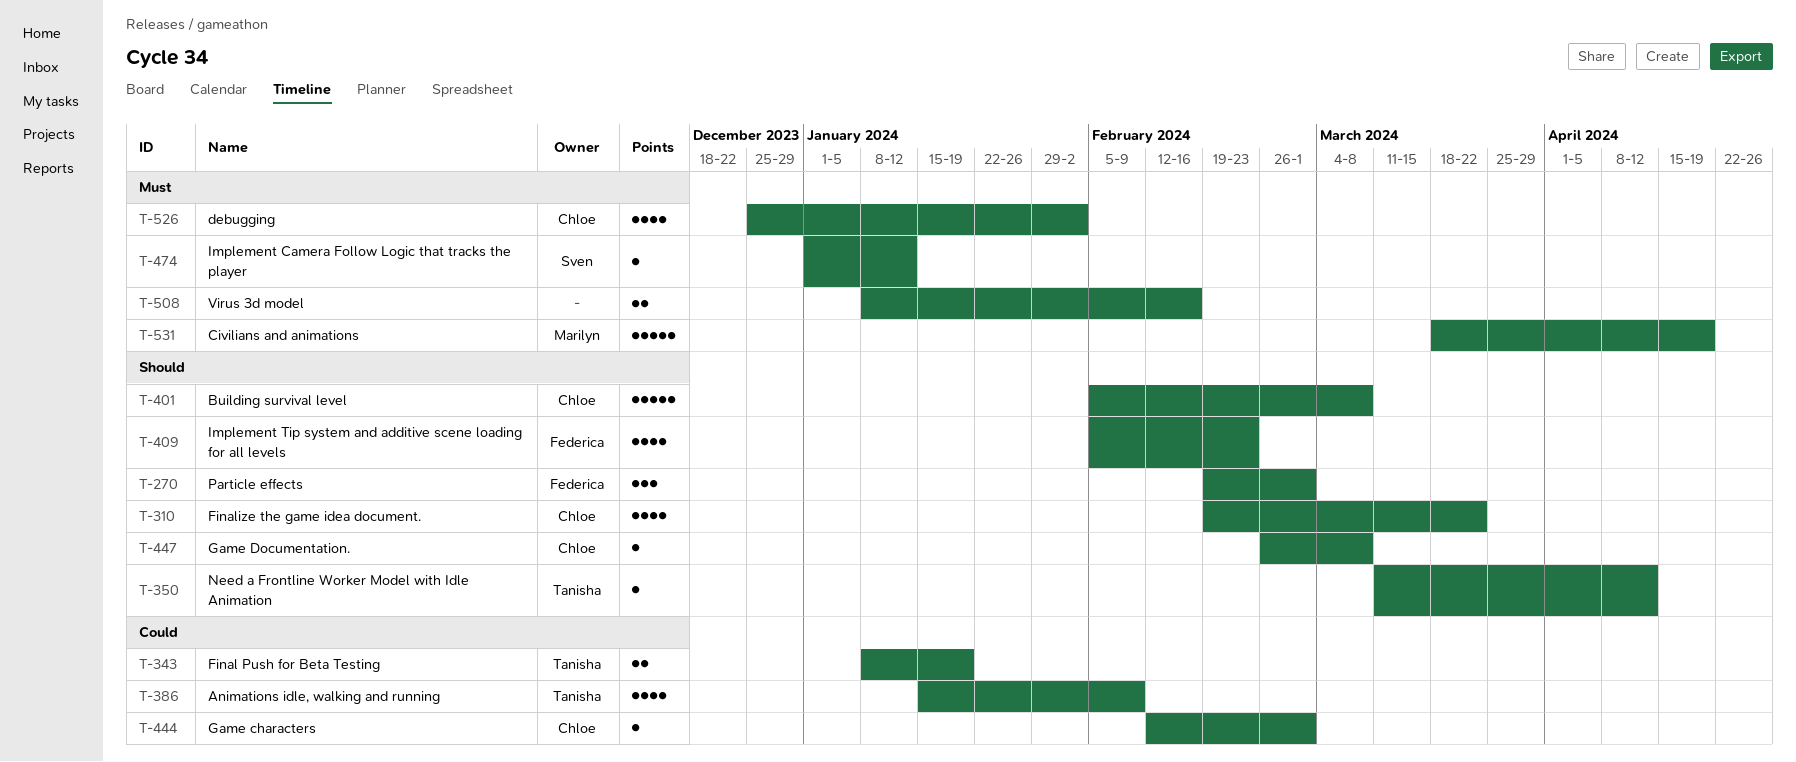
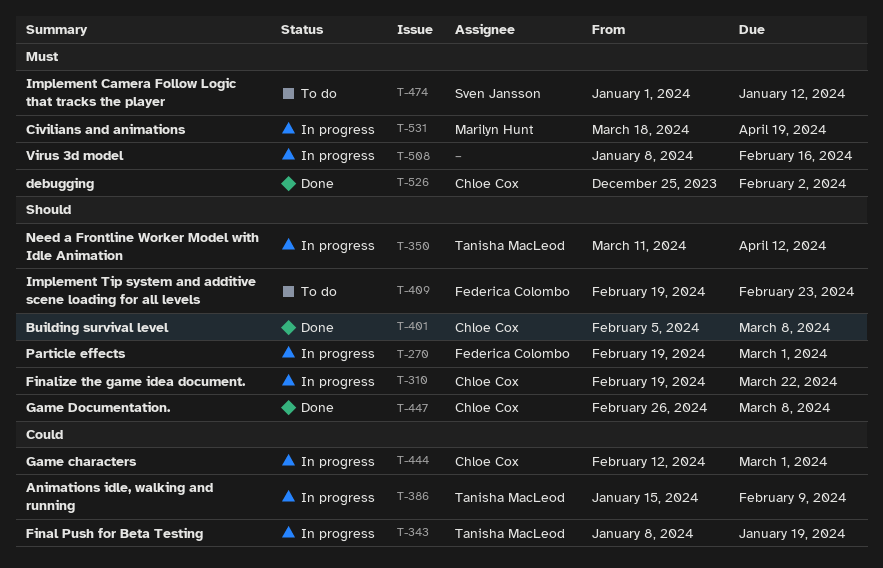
T-409, start: Feb 5 -> Feb 19

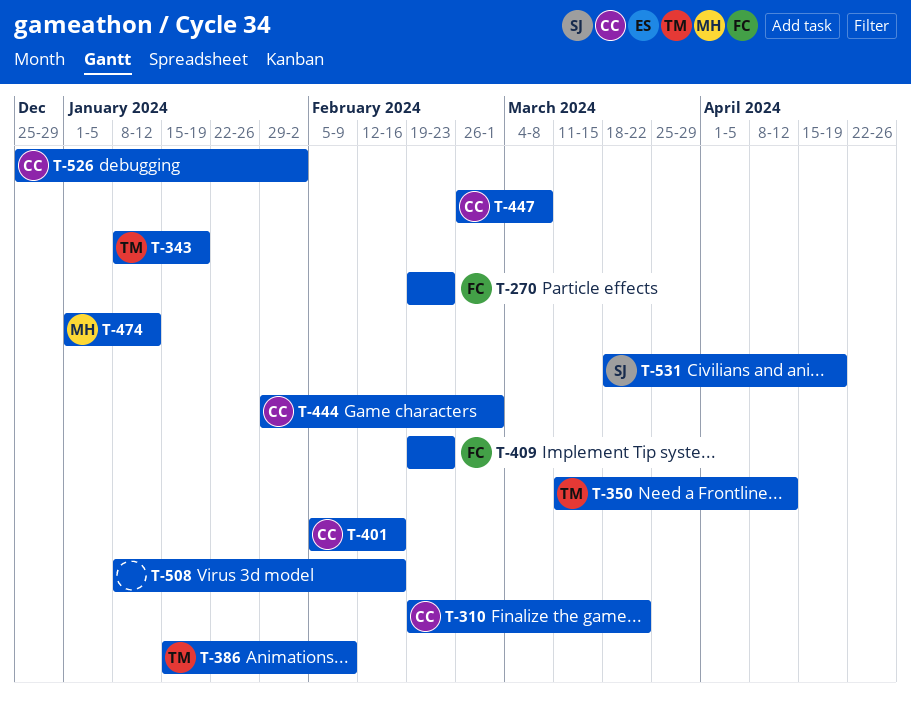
T-270, due: Mar 1 -> Feb 23
T-401, due: Mar 8 -> Feb 16
T-444, start: Feb 12 -> Jan 29
T-474, owner: Sven Jansson -> Marilyn Hunt
T-531, owner: Marilyn Hunt -> Sven Jansson

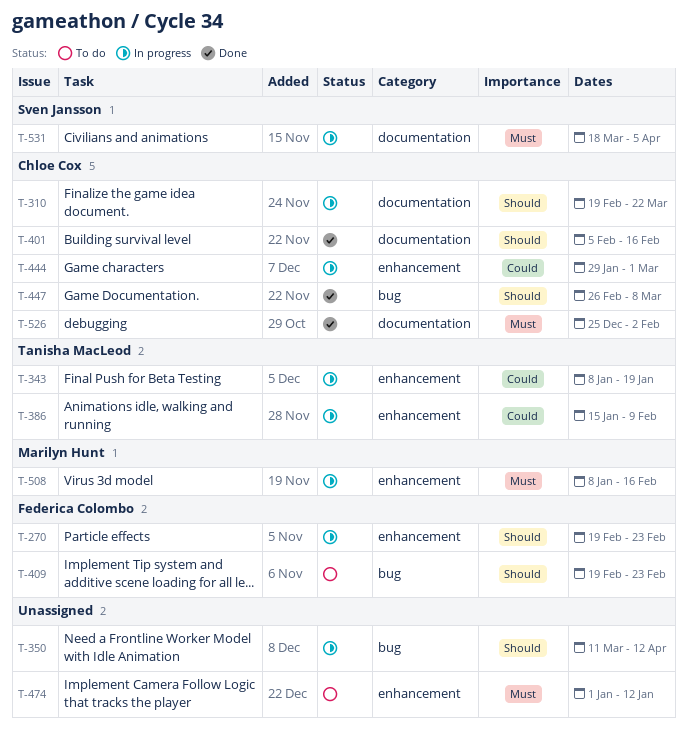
T-350, owner: Tanisha MacLeod -> none
T-474, owner: Marilyn Hunt -> none
T-508, owner: none -> Marilyn Hunt
T-531, due: Apr 19 -> Apr 5

